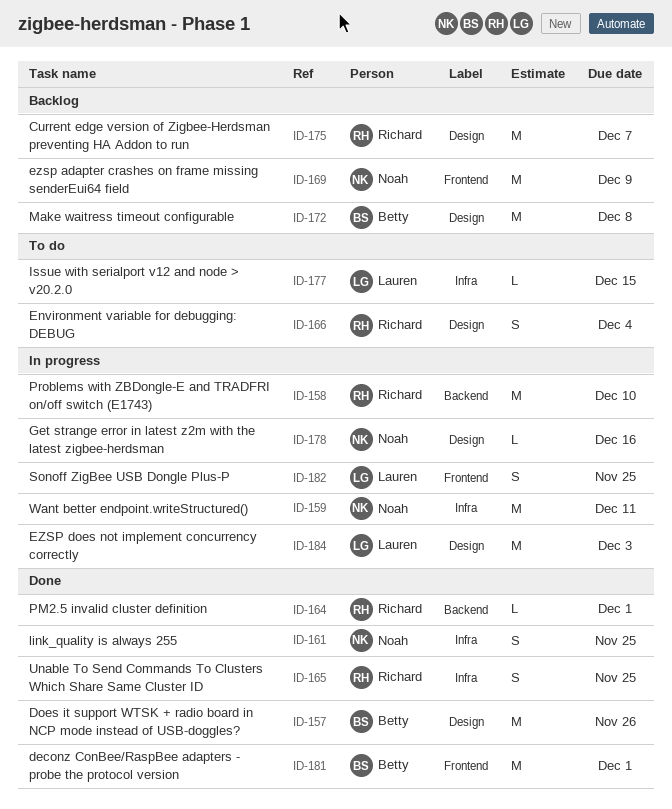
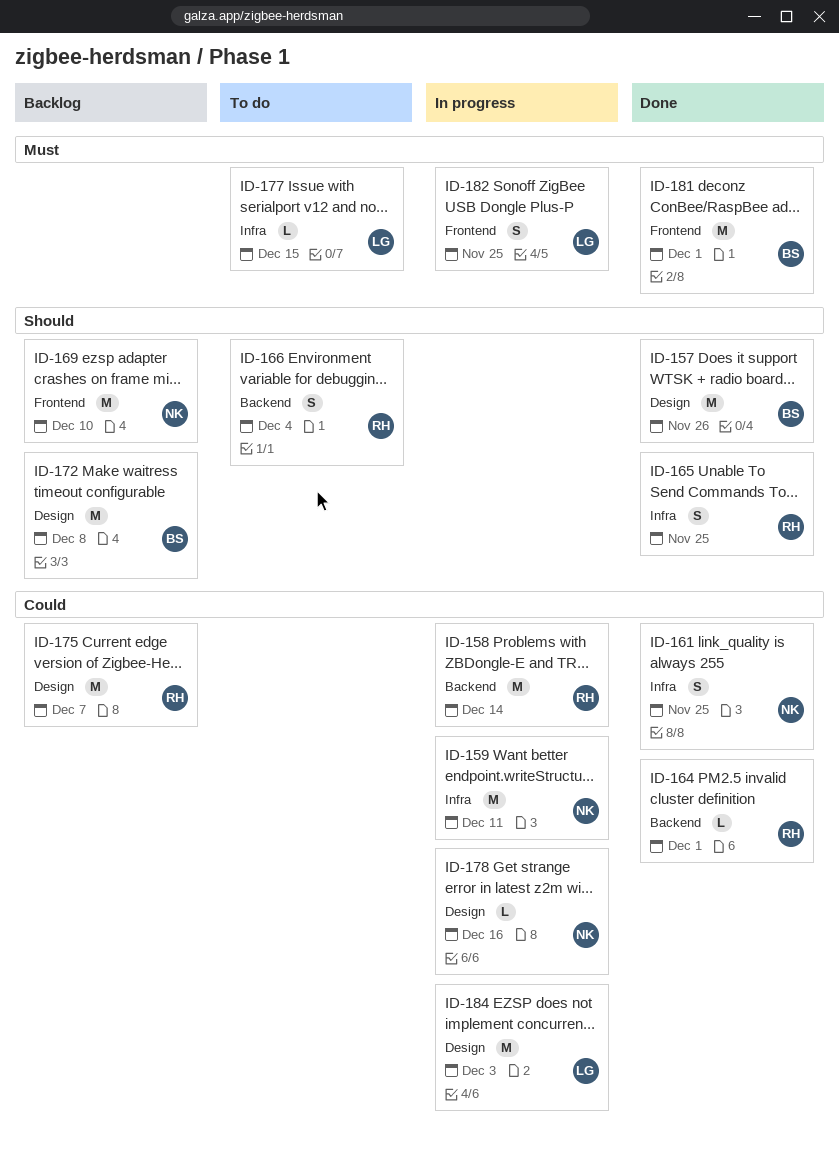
ID-158, due: Dec 10 -> Dec 14
ID-166, label: Design -> Backend
ID-169, due: Dec 9 -> Dec 10

